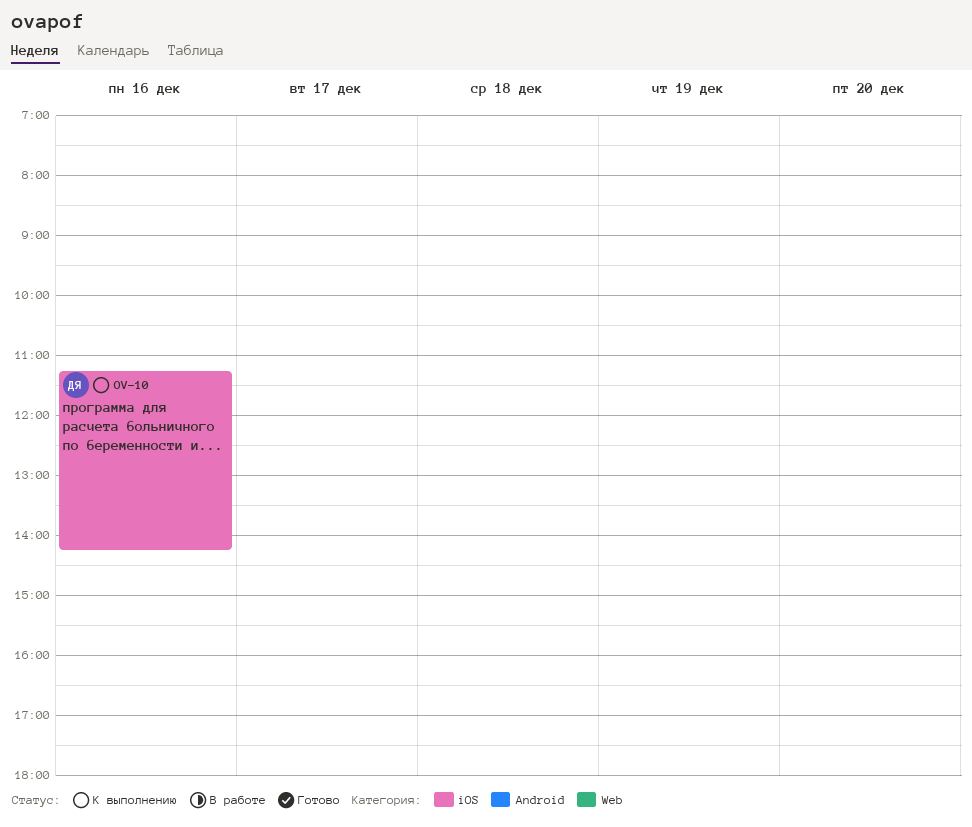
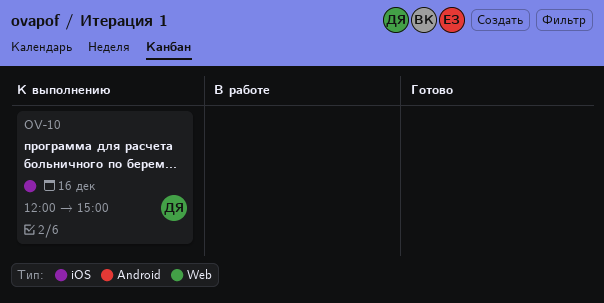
OV-10, begins: 11:15 -> 12:00
OV-10, ends: 14:15 -> 15:00

